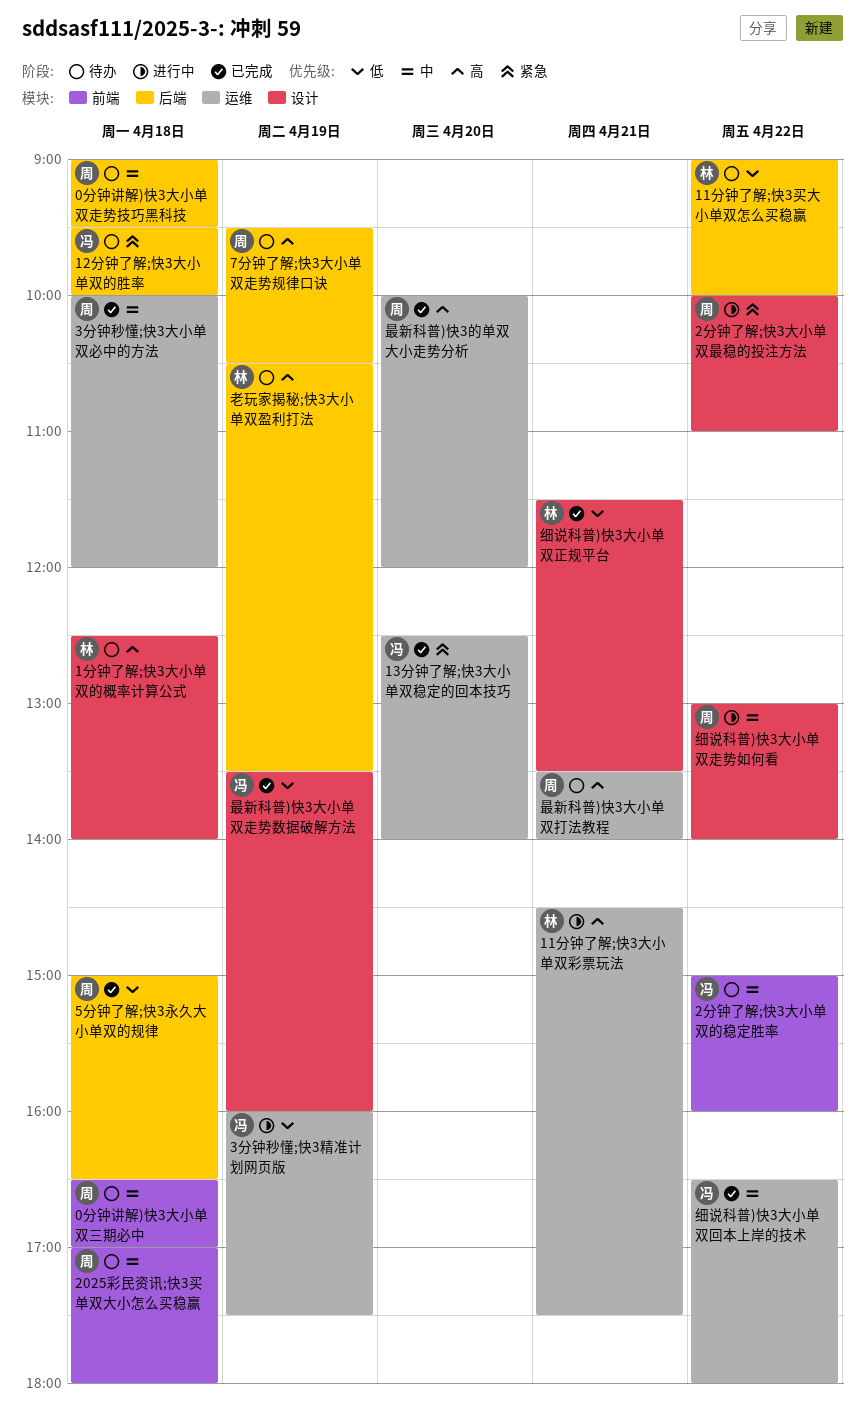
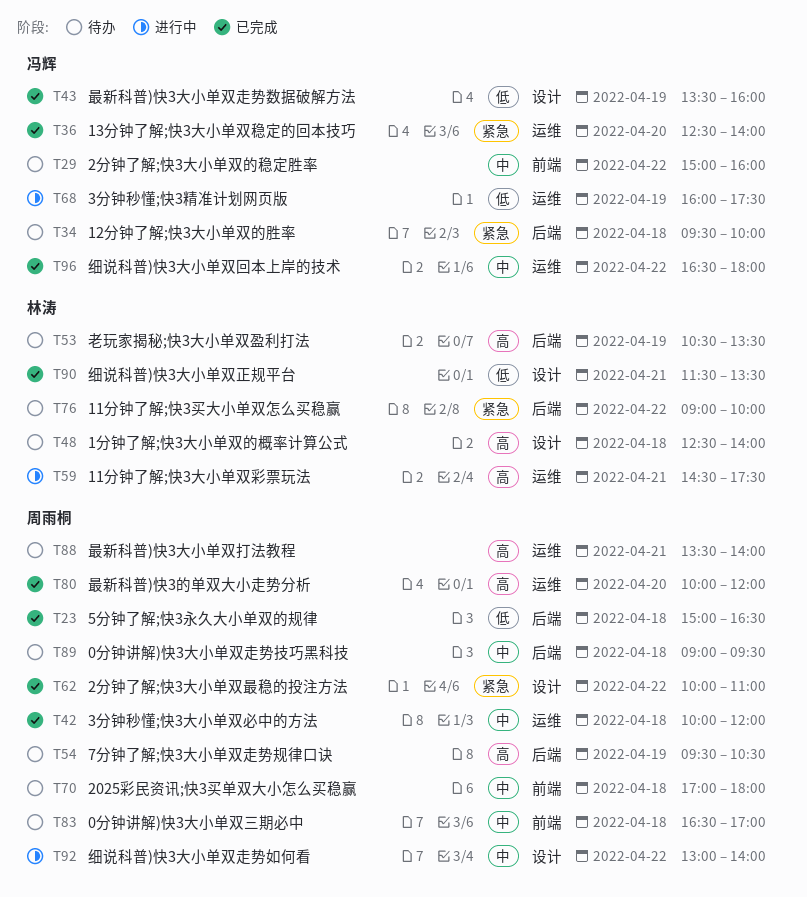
11分钟了解;快3买大小单双怎么买稳赢, priority: 低 -> 紧急
2分钟了解;快3大小单双最稳的投注方法, status: 进行中 -> 已完成

